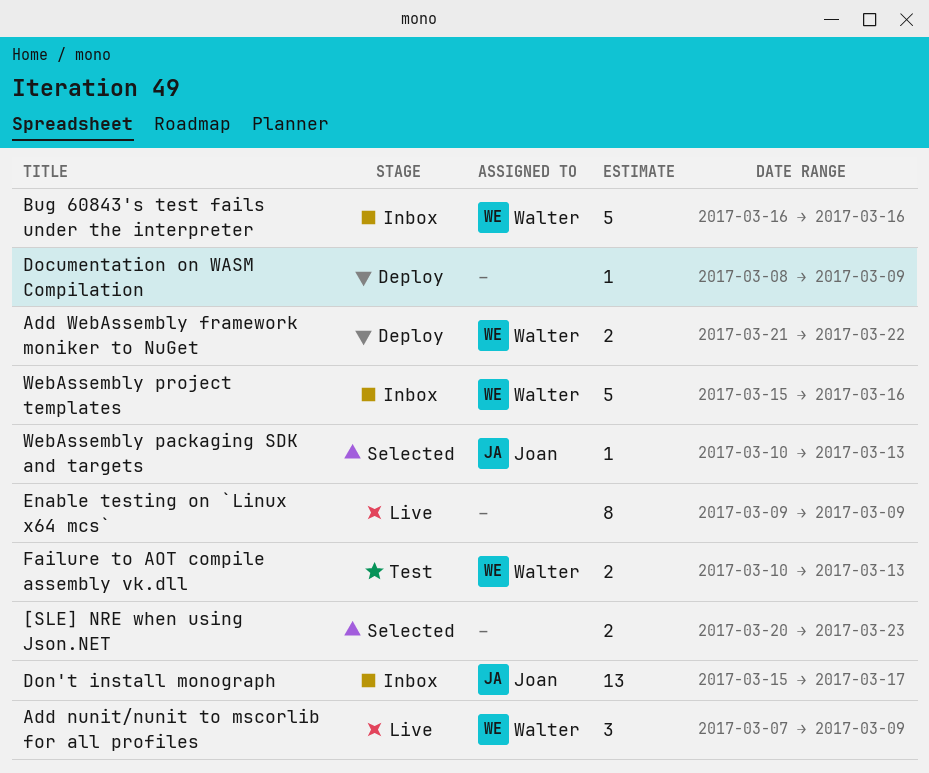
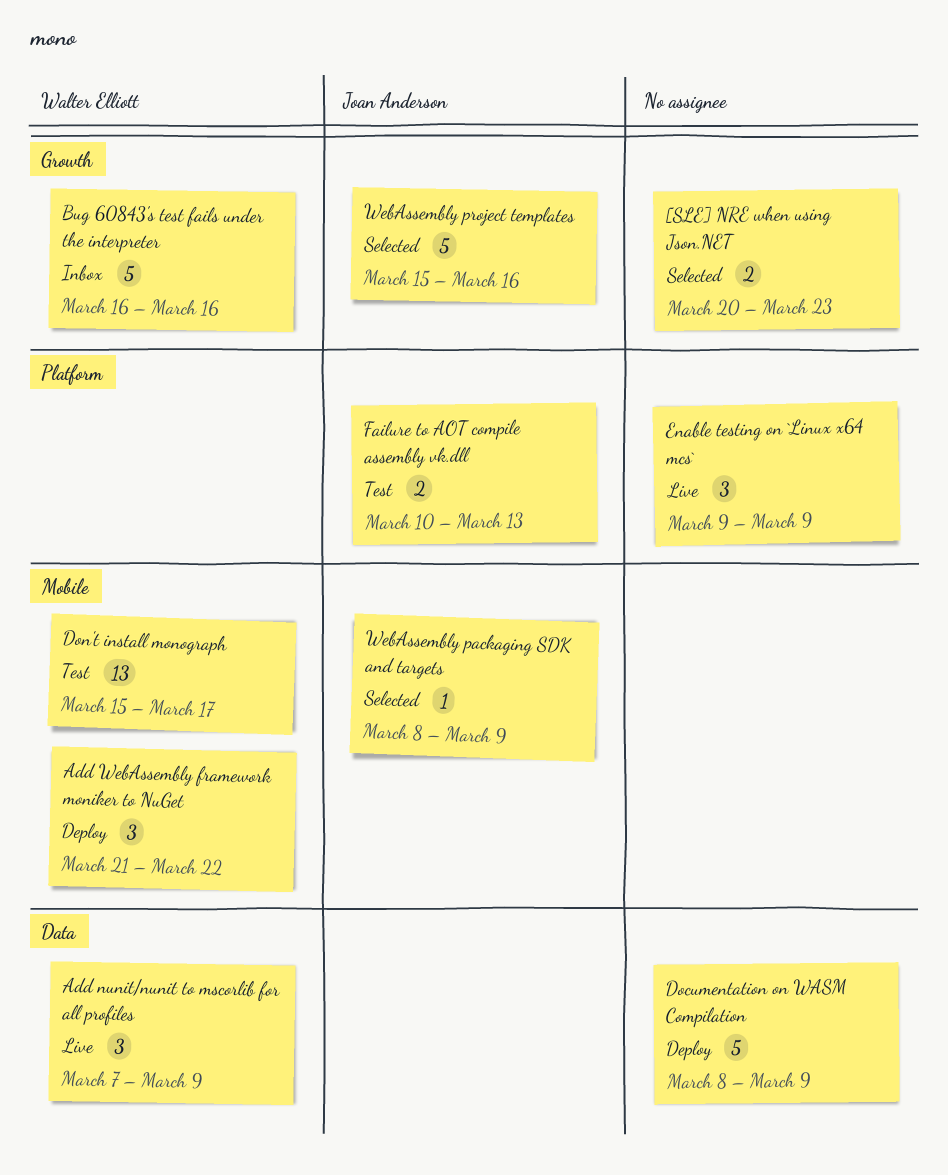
Add WebAssembly framework moniker to NuGet, estimate: 2 -> 3
Documentation on WASM Compilation, estimate: 1 -> 5
Don't install monograph, status: Inbox -> Test
Don't install monograph, owner: Joan Anderson -> Walter Elliott
Enable testing on `Linux x64 mcs`, estimate: 8 -> 3
Failure to AOT compile assembly vk.dll, owner: Walter Elliott -> Joan Anderson
WebAssembly packaging SDK and targets, start: Mar 10 -> Mar 8
WebAssembly packaging SDK and targets, due: Mar 13 -> Mar 9
WebAssembly project templates, status: Inbox -> Selected
WebAssembly project templates, owner: Walter Elliott -> Joan Anderson

